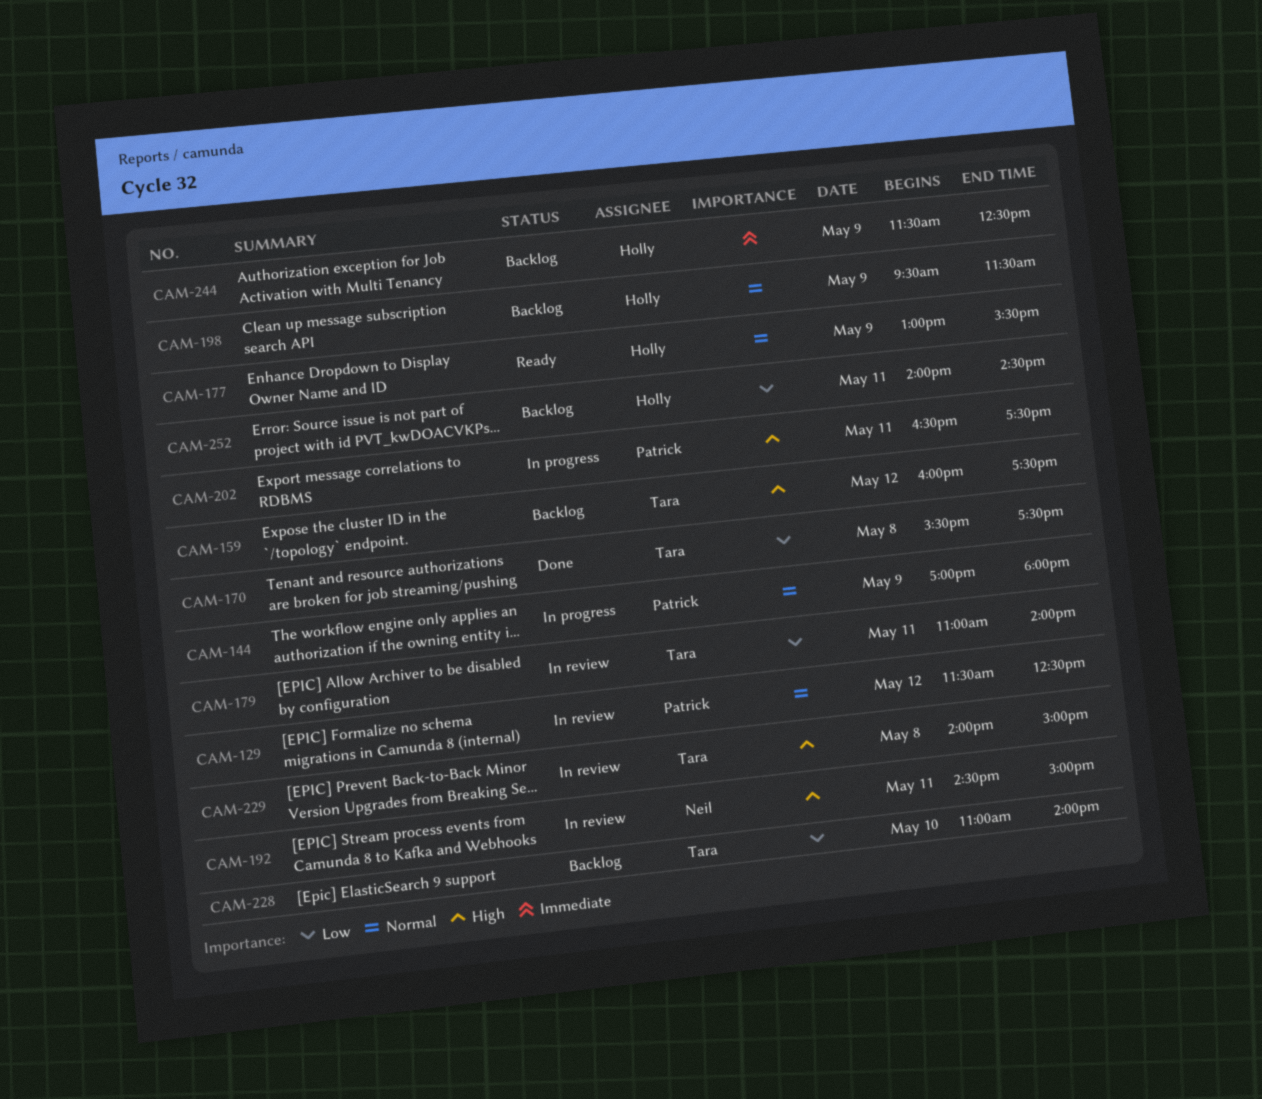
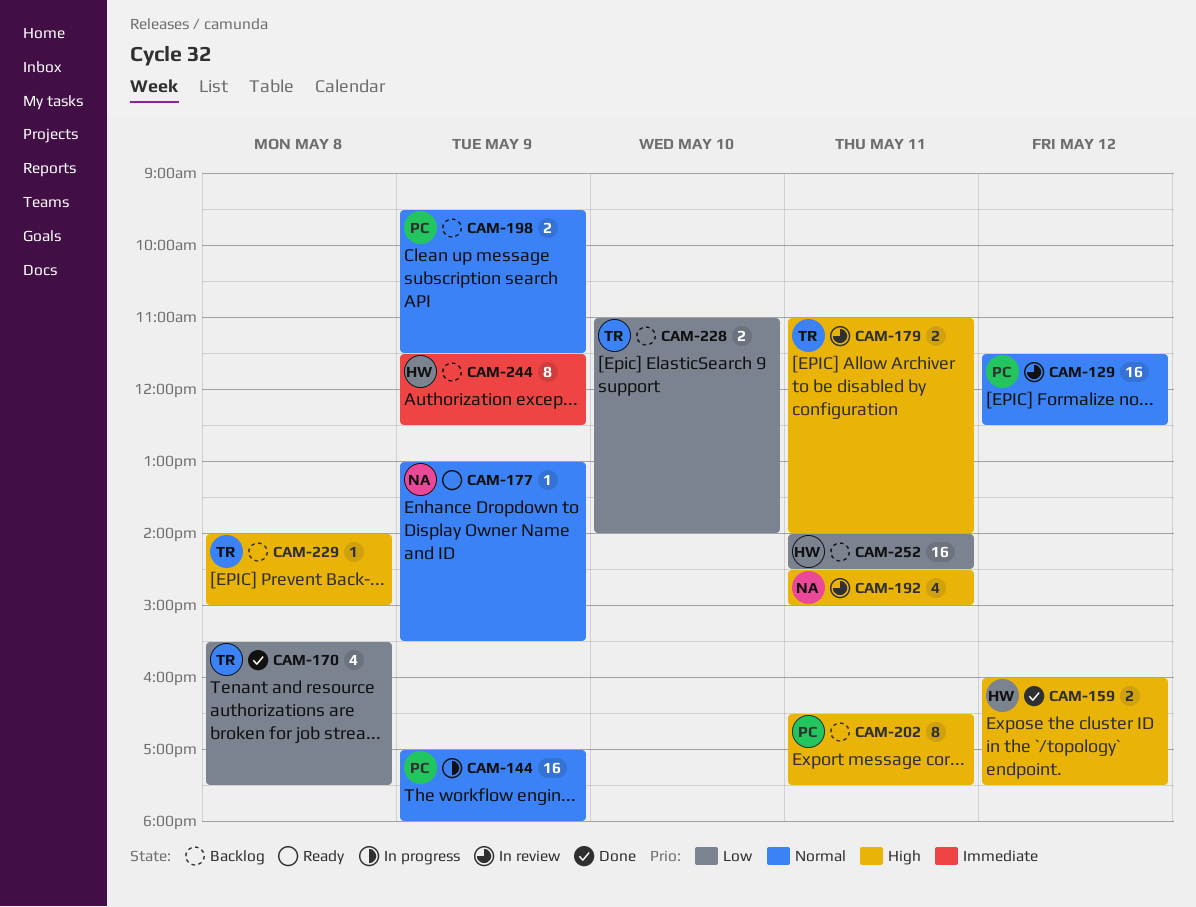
CAM-159, status: Backlog -> Done
CAM-159, owner: Tara -> Holly
CAM-177, owner: Holly -> Neil
CAM-179, priority: Low -> High
CAM-198, owner: Holly -> Patrick
CAM-202, status: In progress -> Backlog
CAM-229, status: In review -> Backlog

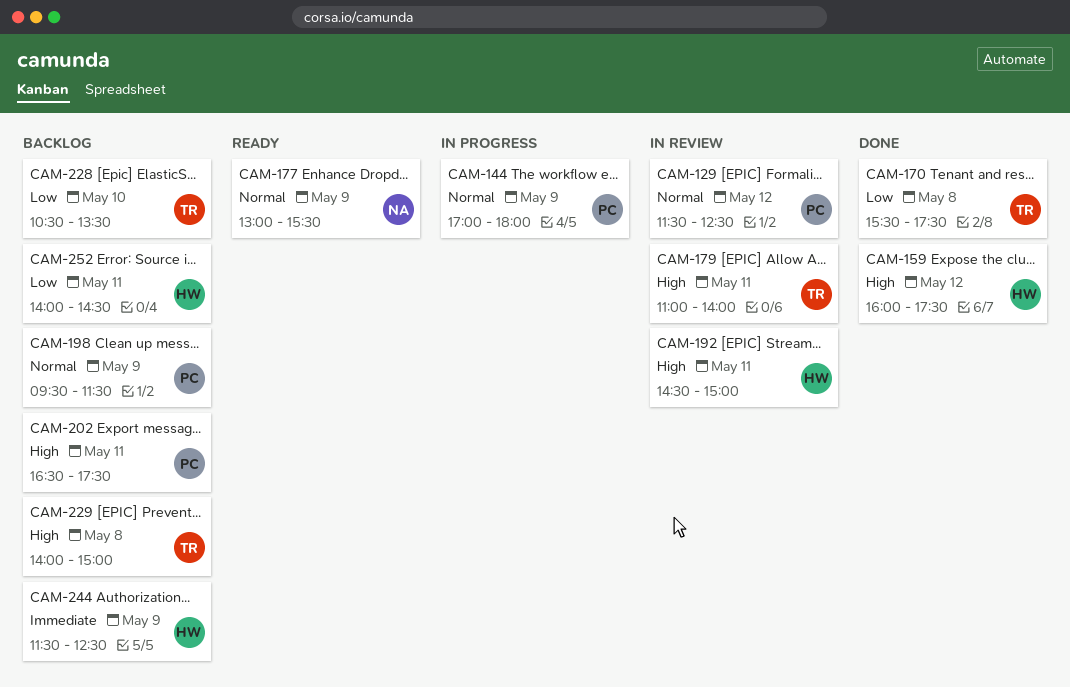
CAM-192, owner: NA -> HW
CAM-228, begins: 11:00 -> 10:30
CAM-228, ends: 14:00 -> 13:30

